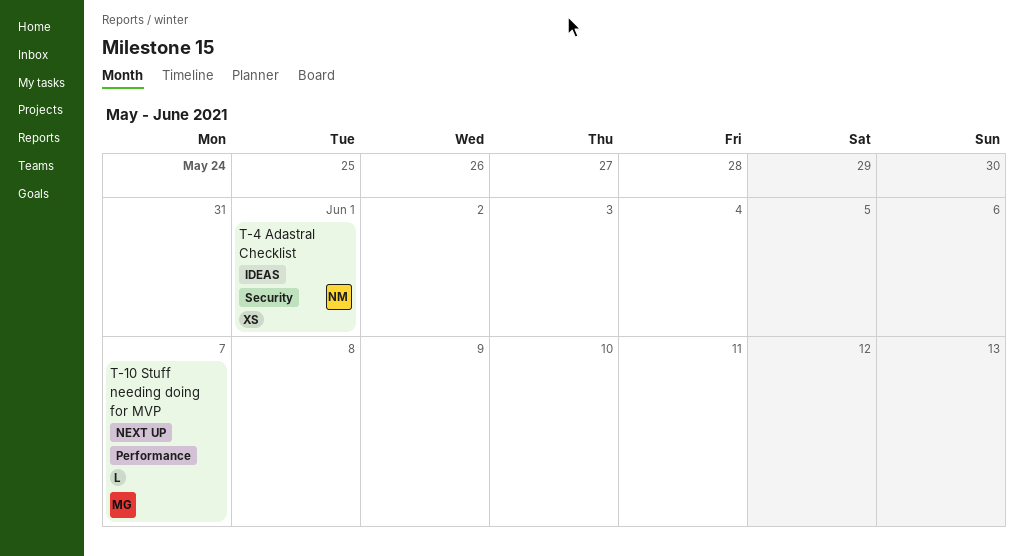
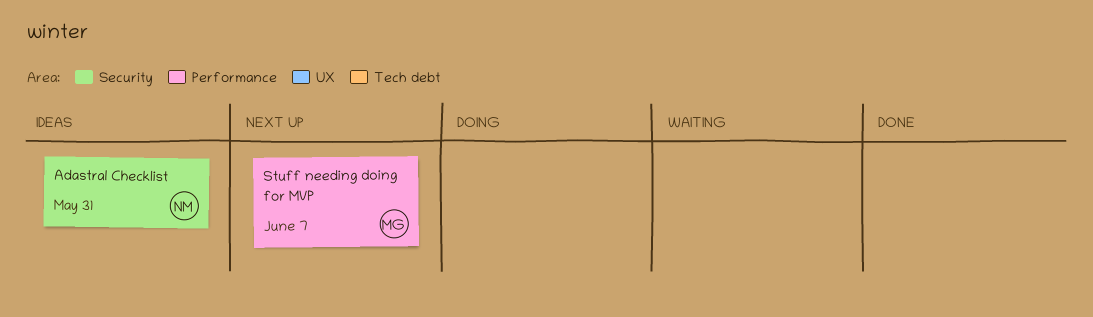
Adastral Checklist, due: Jun 1 -> May 31

